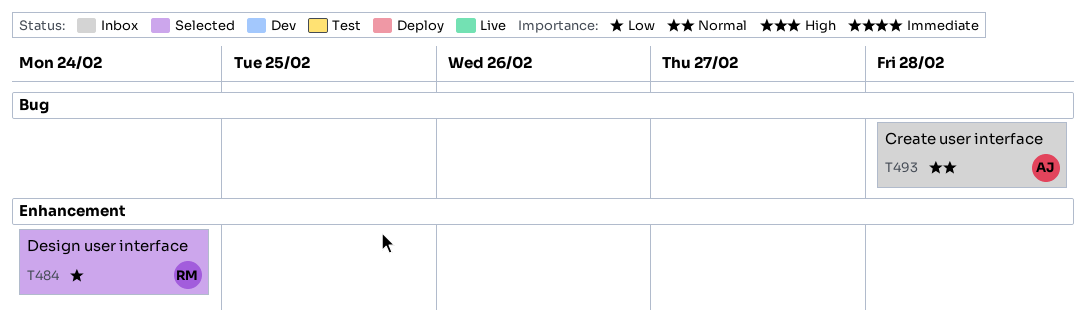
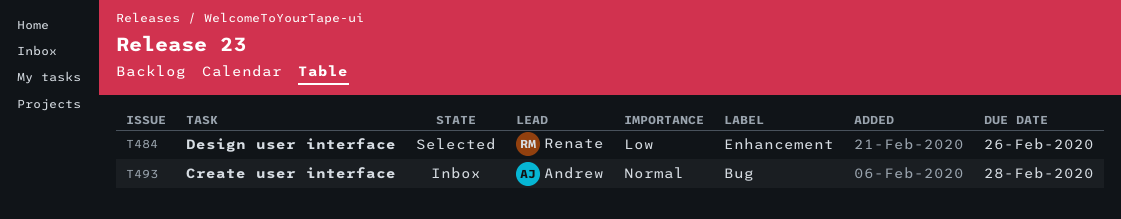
T484, due: Feb 24 -> Feb 26

